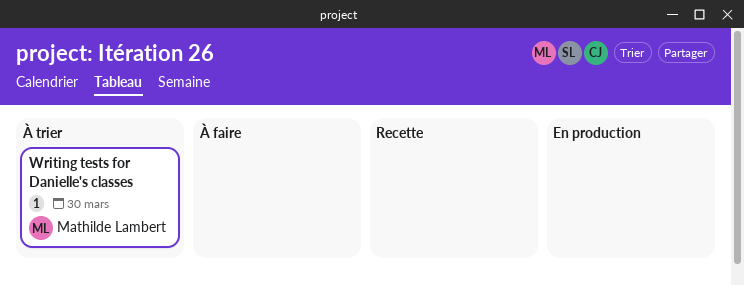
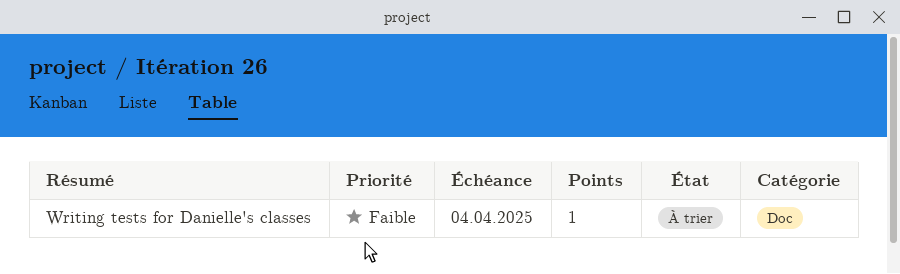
Writing tests for Danielle's classes, due: Mar 30 -> Apr 4

